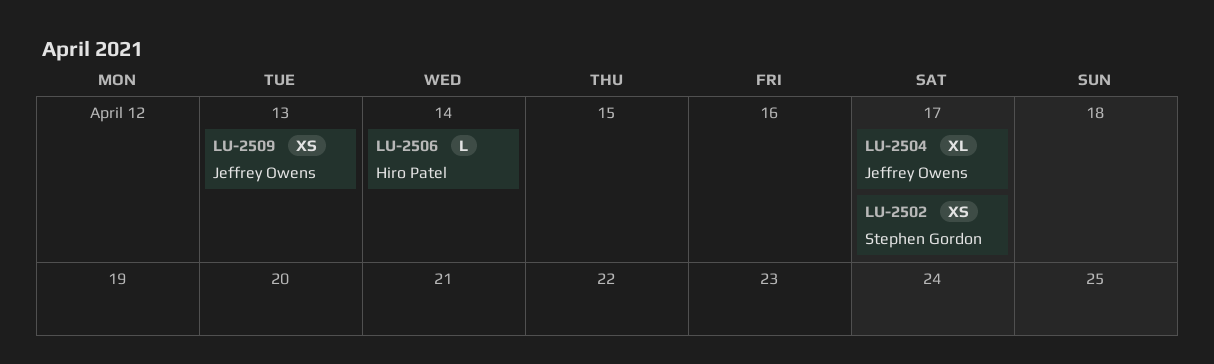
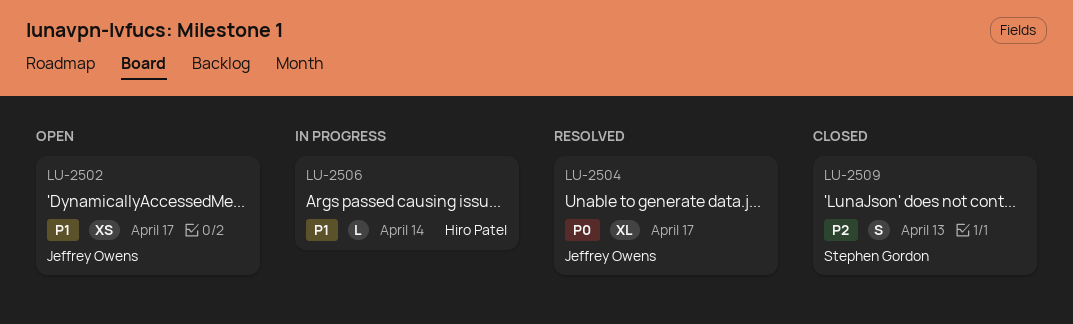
LU-2502, owner: Stephen Gordon -> Jeffrey Owens
LU-2509, owner: Jeffrey Owens -> Stephen Gordon
LU-2509, estimate: XS -> S

